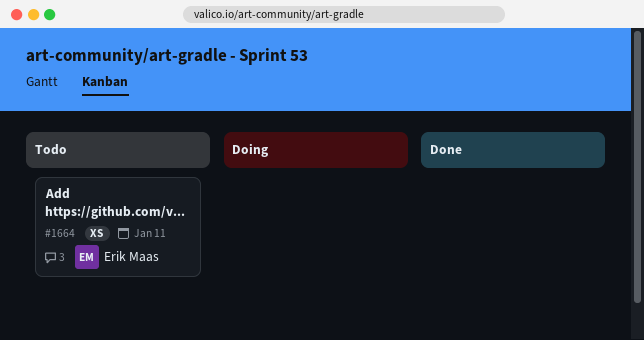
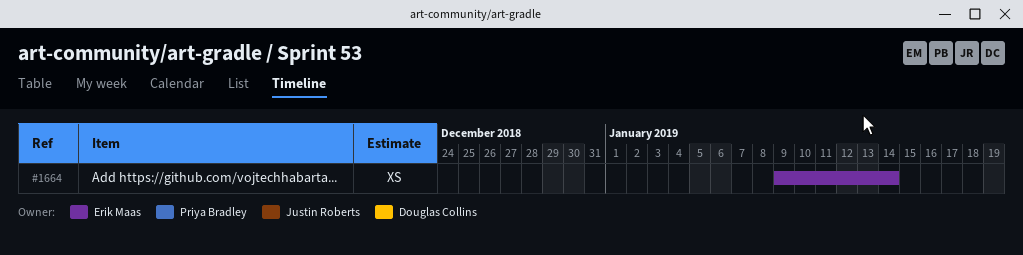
#1664, due: Jan 11 -> Jan 14

